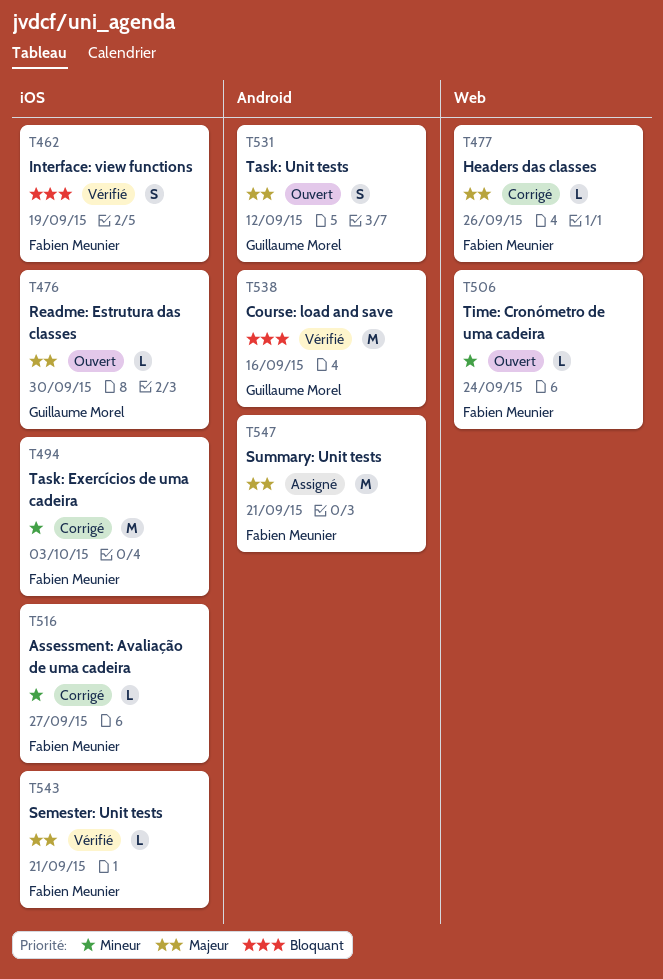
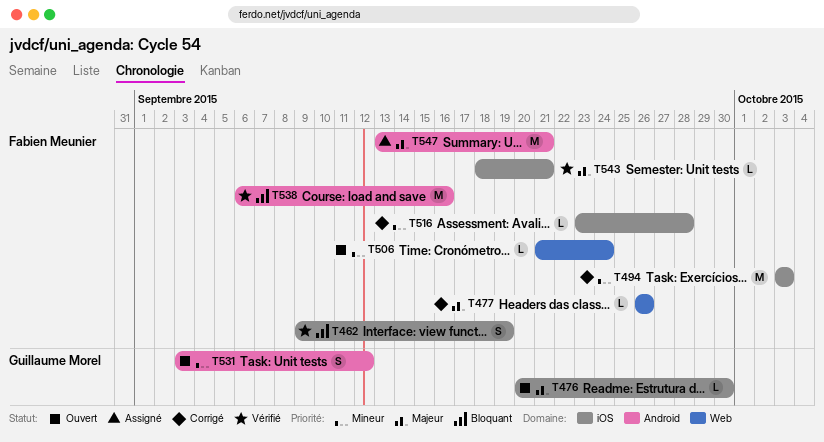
T516, due: Sep 27 -> Sep 28
T531, priority: Majeur -> Mineur
T538, owner: Guillaume Morel -> Fabien Meunier

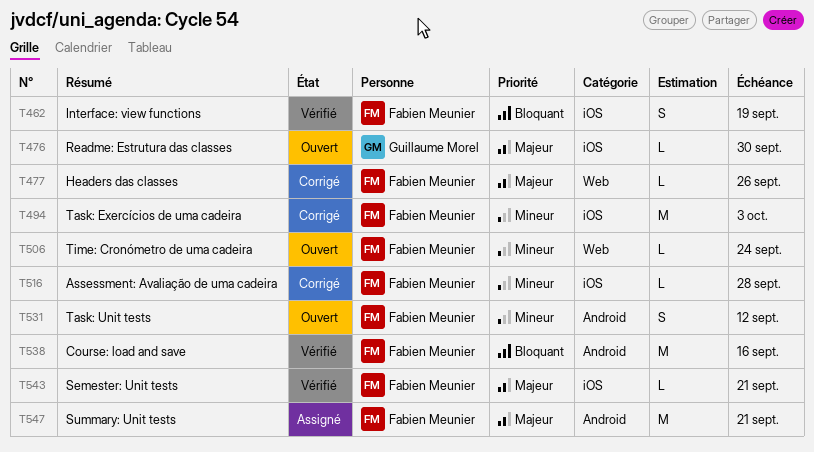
T531, owner: Guillaume Morel -> Fabien Meunier

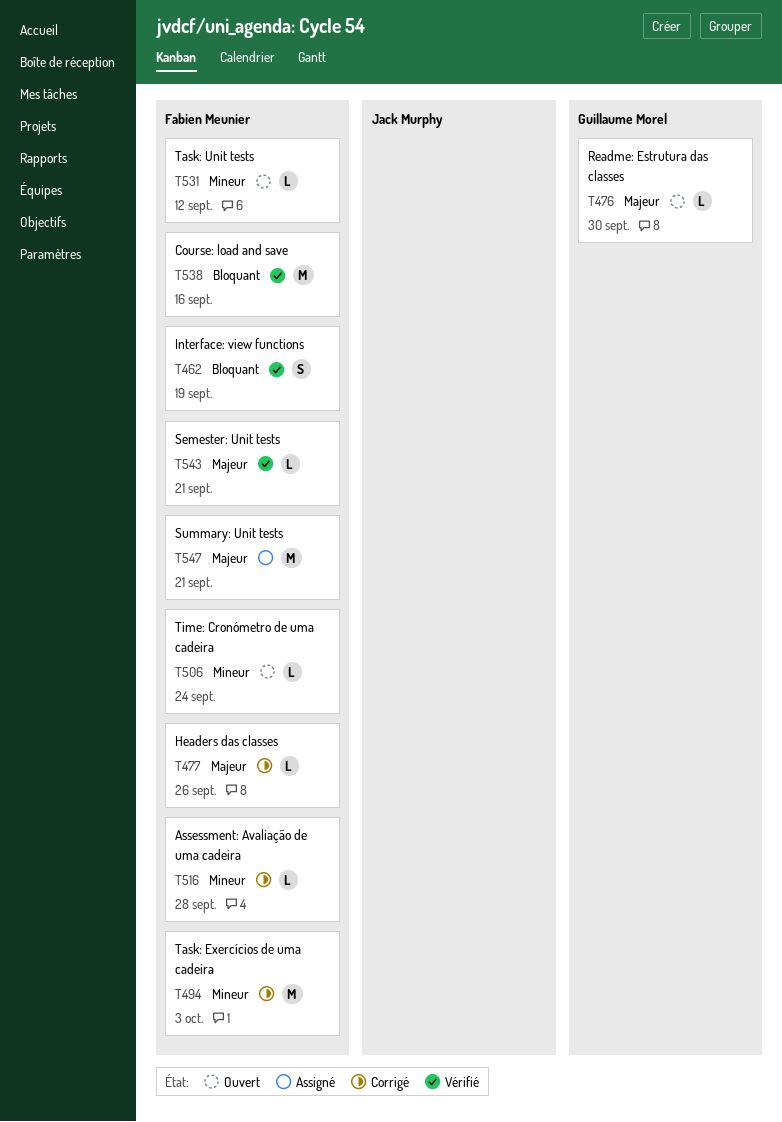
T531, estimate: S -> L

